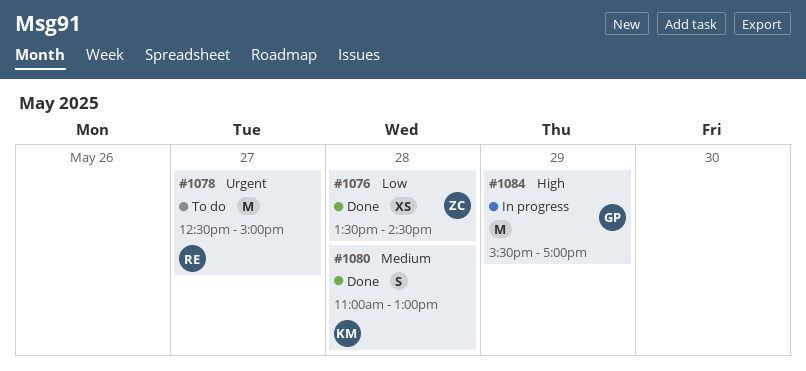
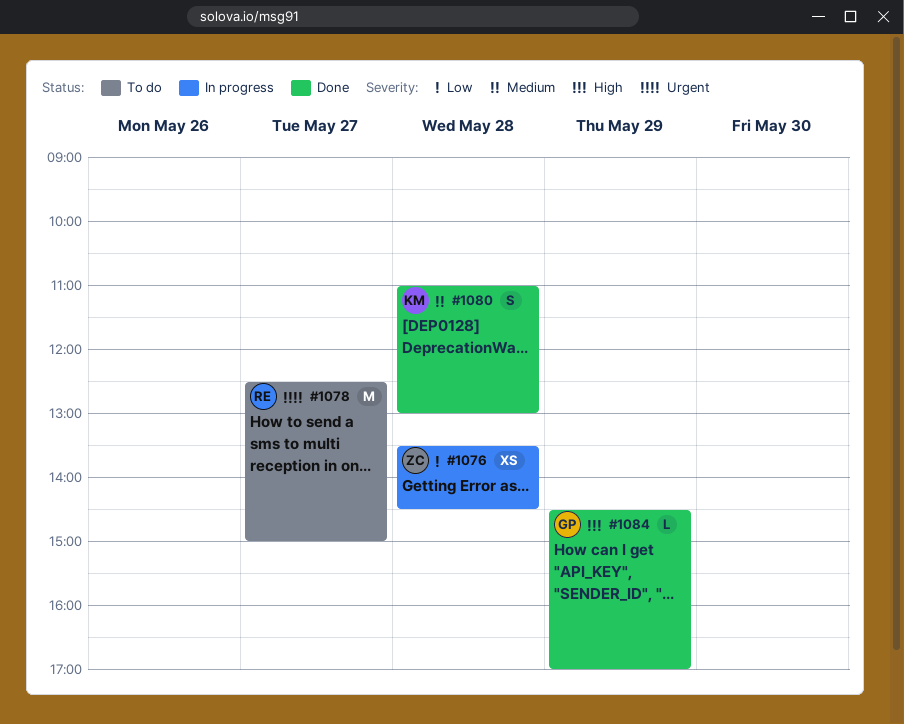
#1076, status: Done -> In progress
#1084, status: In progress -> Done
#1084, estimate: M -> L
#1084, begins: 15:30 -> 14:30

